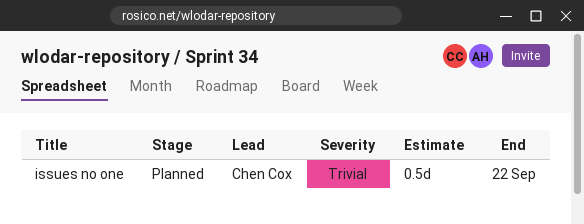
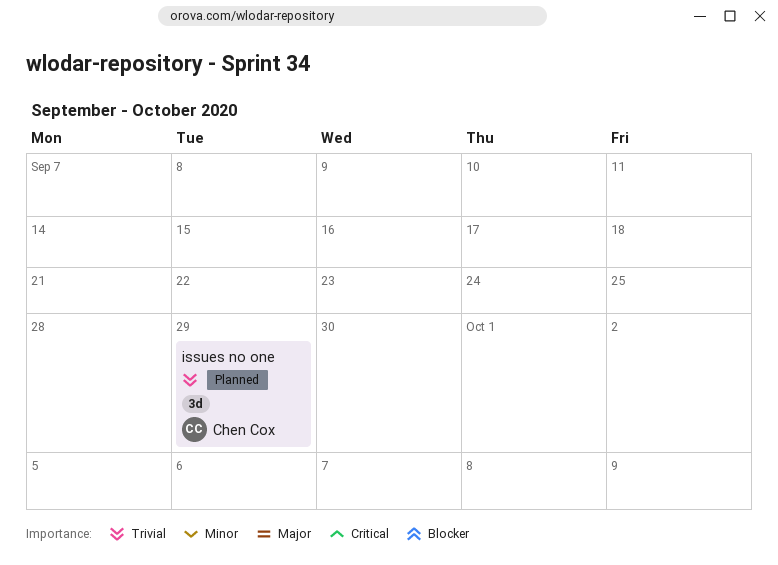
issues no one, estimate: 0.5d -> 3d
issues no one, due: Sep 22 -> Sep 29

